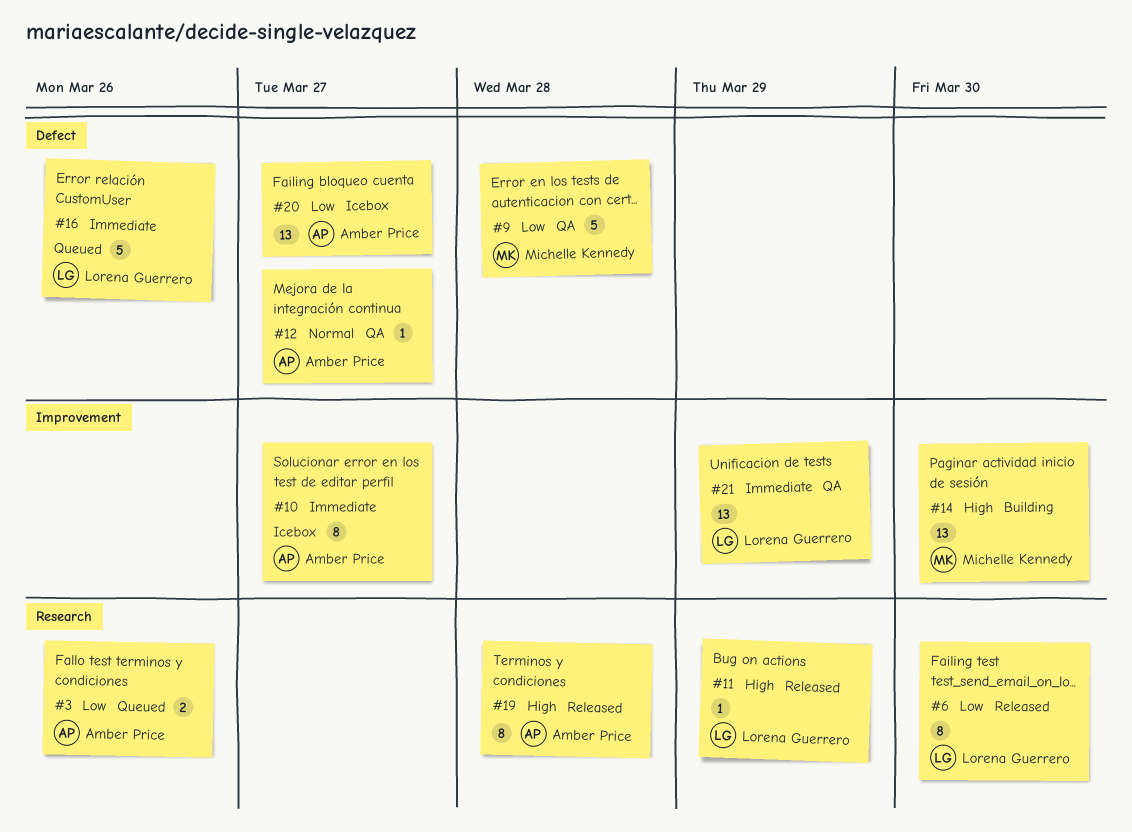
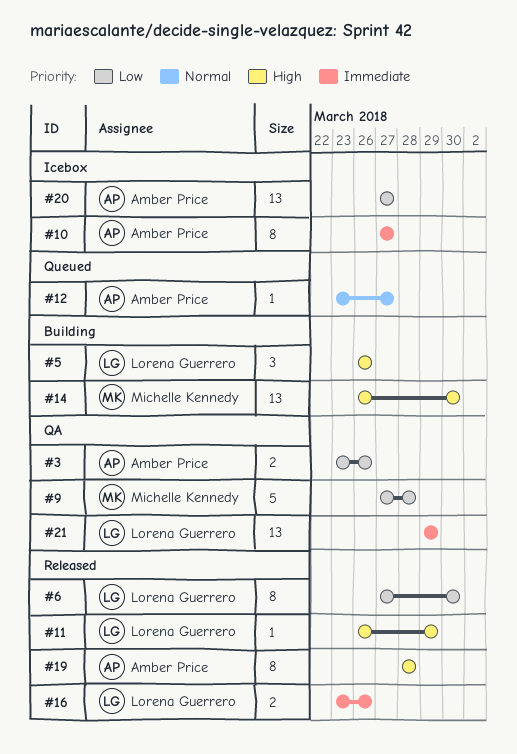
#3, status: Queued -> QA
#5: none -> present
#12, status: QA -> Queued
#16, status: Queued -> Released
#16, estimate: 5 -> 2

